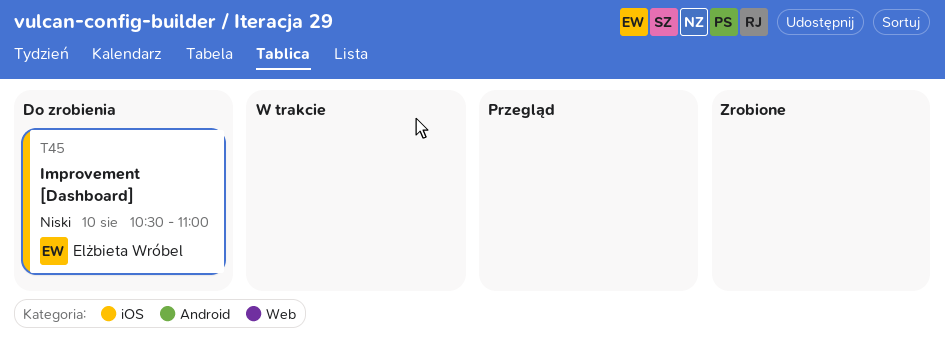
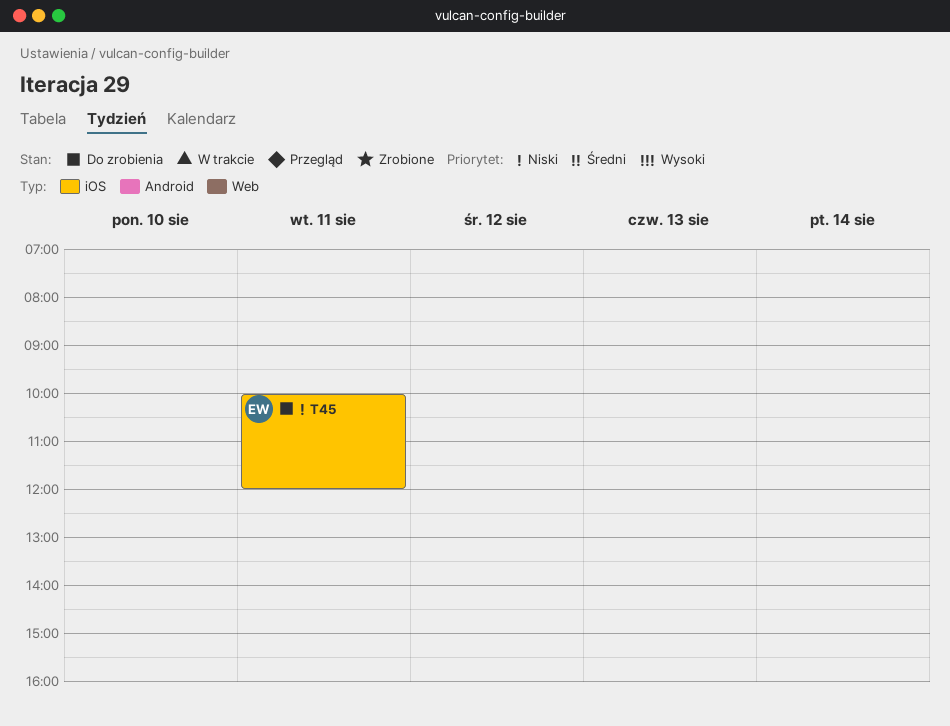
T45, day: Aug 10 -> Aug 11
T45, begins: 10:30 -> 10:00
T45, ends: 11:00 -> 12:00

